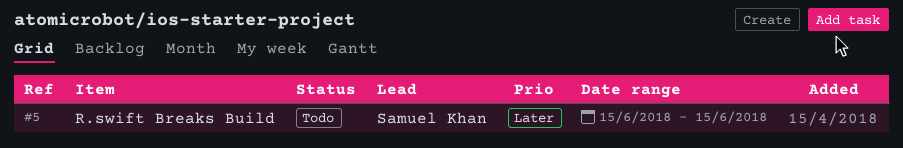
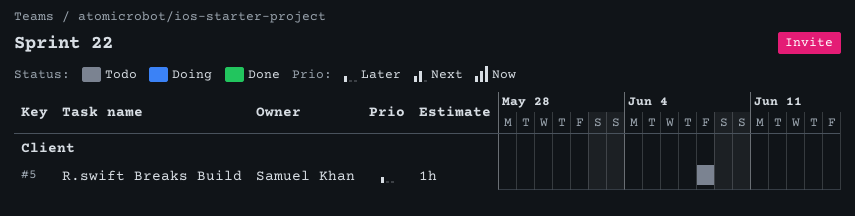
#5, start: Jun 15 -> Jun 8
#5, due: Jun 15 -> Jun 8

